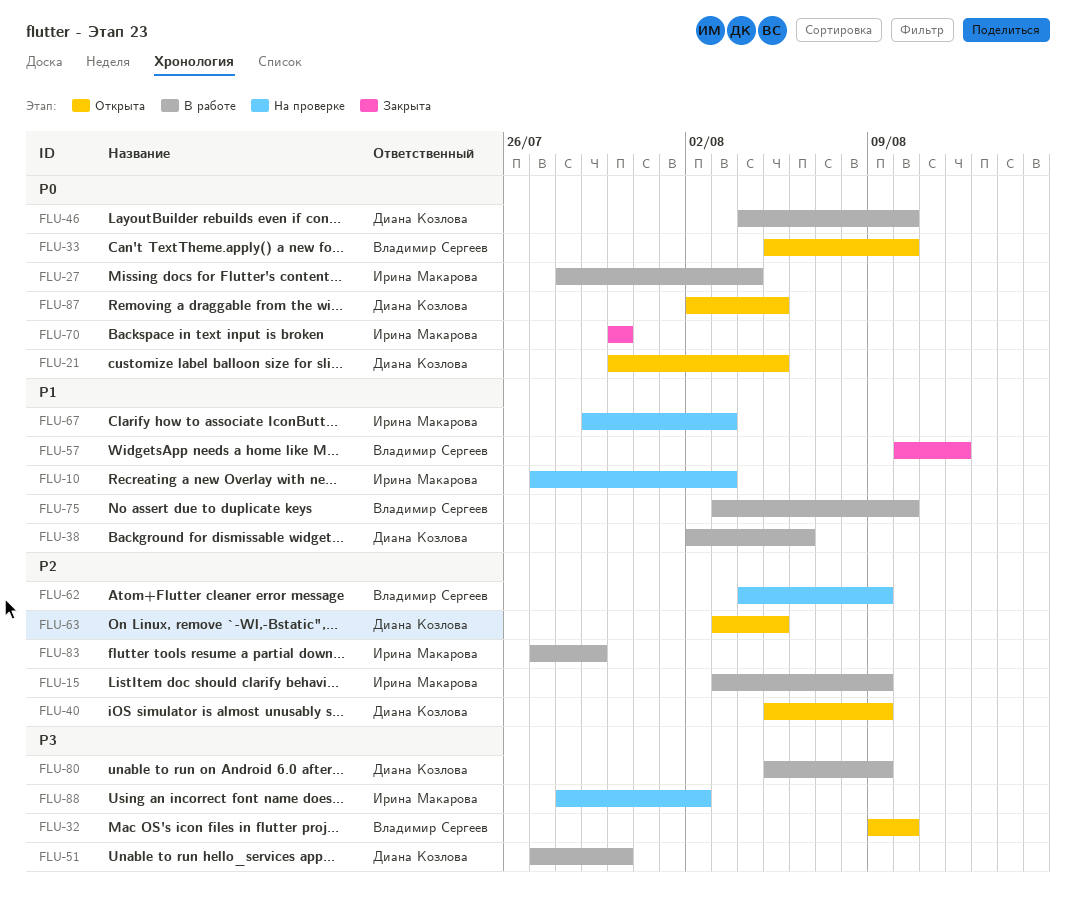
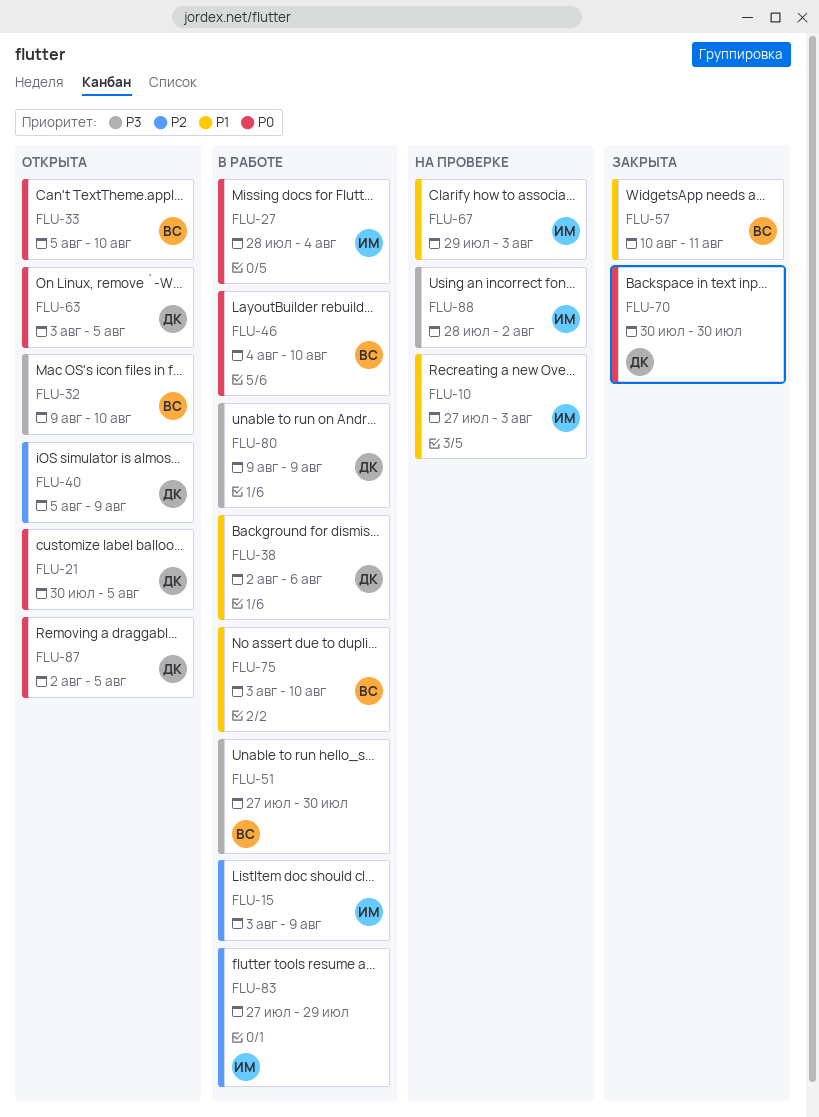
FLU-46, owner: Диана Козлова -> Владимир Сергеев
FLU-51, owner: Диана Козлова -> Владимир Сергеев
FLU-57, due: Aug 12 -> Aug 11
FLU-62: present -> none
FLU-63, priority: P2 -> P0
FLU-70, owner: Ирина Макарова -> Диана Козлова
FLU-80, start: Aug 5 -> Aug 9

